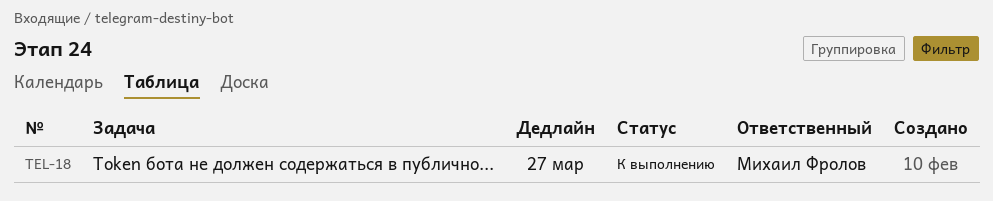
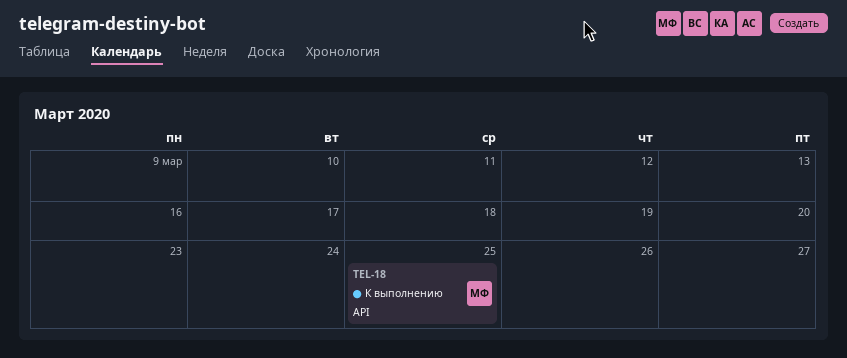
TEL-18, due: Mar 27 -> Mar 25

